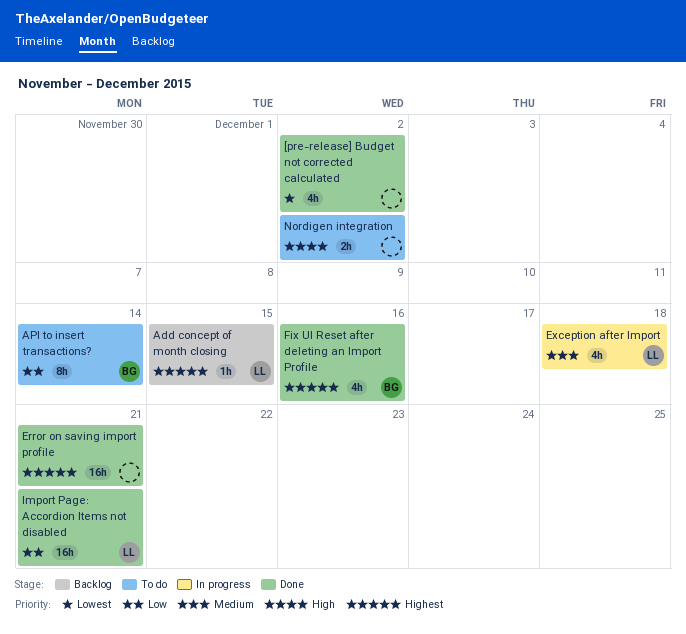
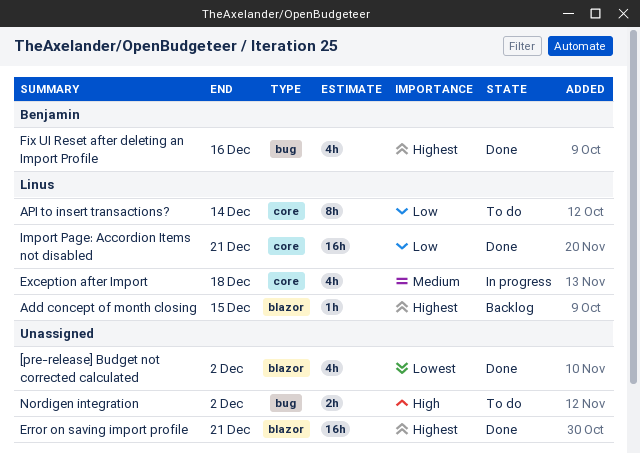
API to insert transactions?, owner: Benjamin -> Linus

